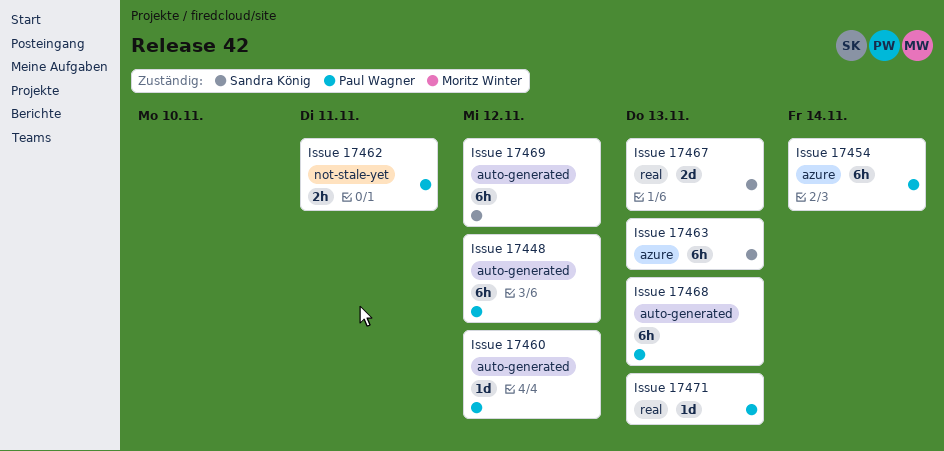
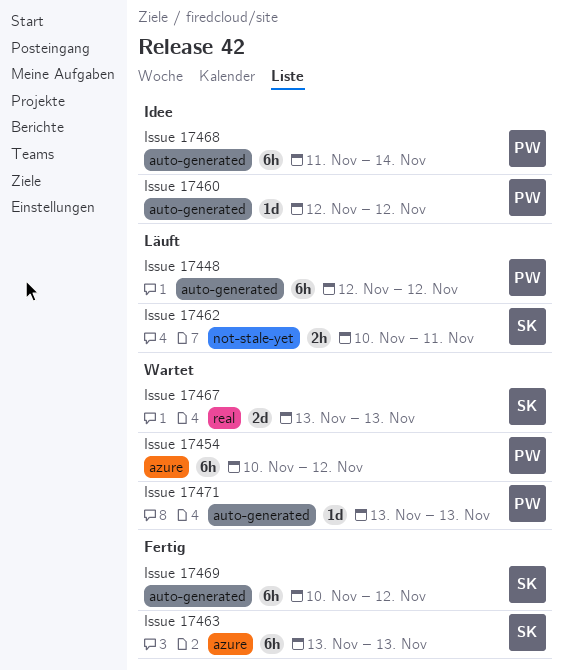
Issue 17454, due: Nov 14 -> Nov 12
Issue 17462, owner: Paul Wagner -> Sandra König
Issue 17468, due: Nov 13 -> Nov 14
Issue 17471, label: real -> auto-generated

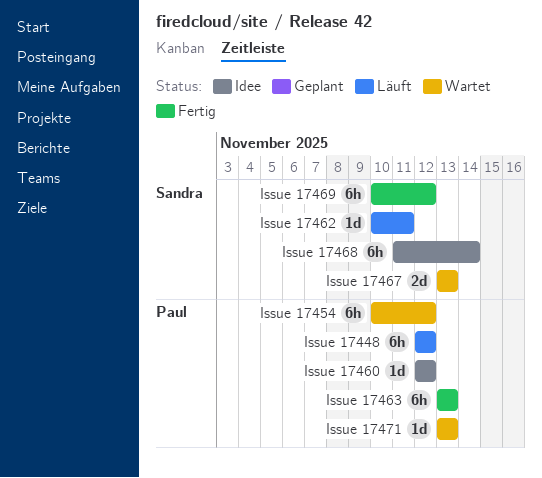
Issue 17462, estimate: 2h -> 1d
Issue 17463, owner: Sandra -> Paul
Issue 17468, owner: Paul -> Sandra

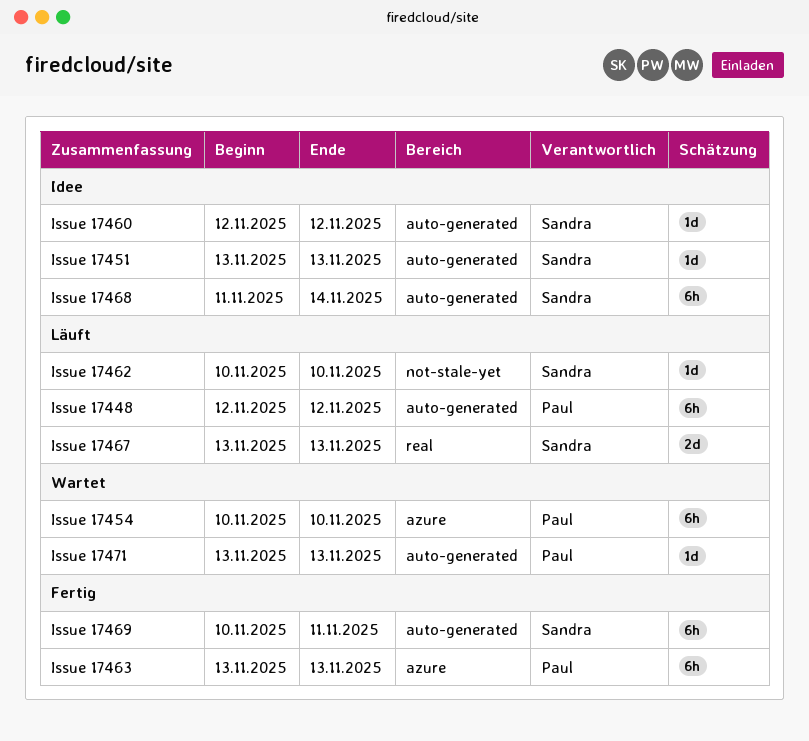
Issue 17451: none -> present
Issue 17454, due: Nov 12 -> Nov 10
Issue 17460, owner: Paul -> Sandra
Issue 17462, due: Nov 11 -> Nov 10
Issue 17467, status: Wartet -> Läuft
Issue 17469, due: Nov 12 -> Nov 11

